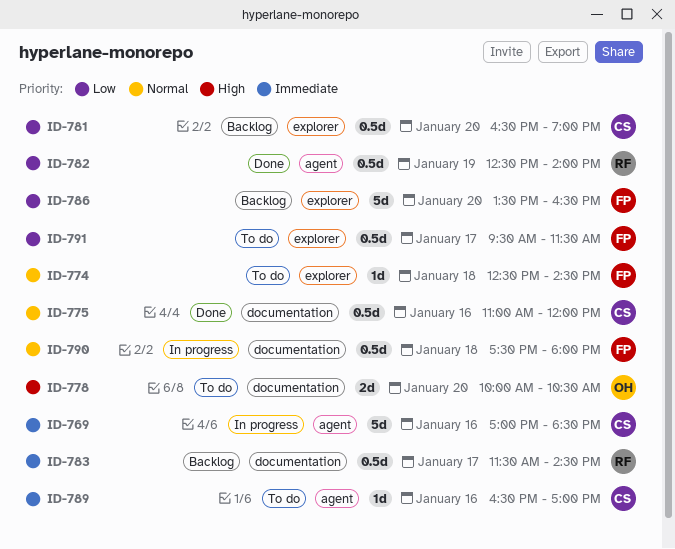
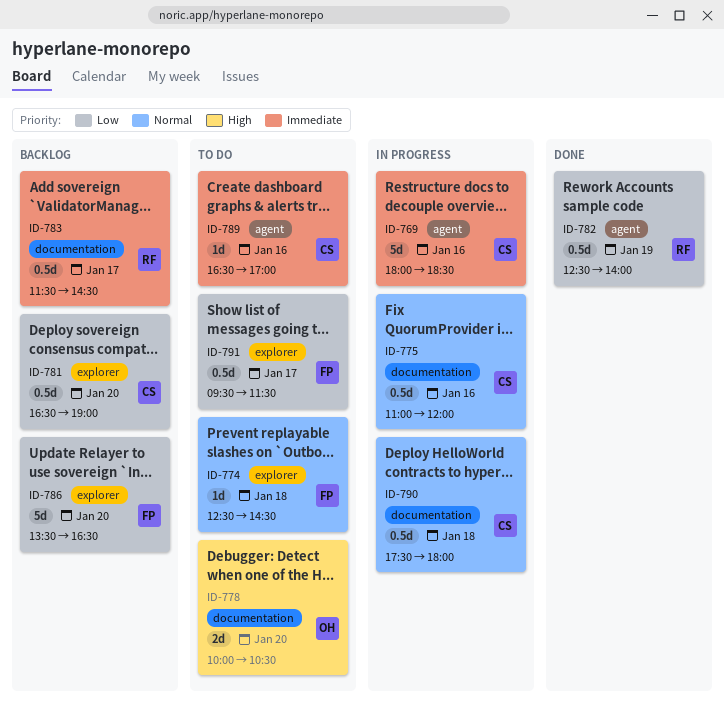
ID-769, begins: 17:00 -> 18:00
ID-775, status: Done -> In progress
ID-790, owner: FP -> CS

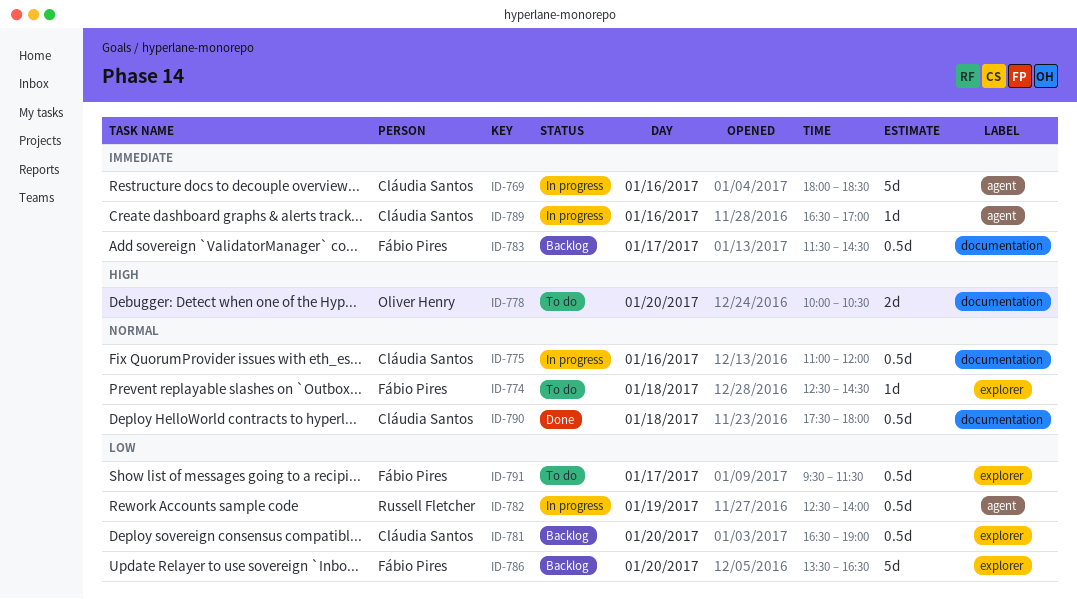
ID-782, status: Done -> In progress
ID-783, owner: Russell Fletcher -> Fábio Pires
ID-789, status: To do -> In progress
ID-790, status: In progress -> Done

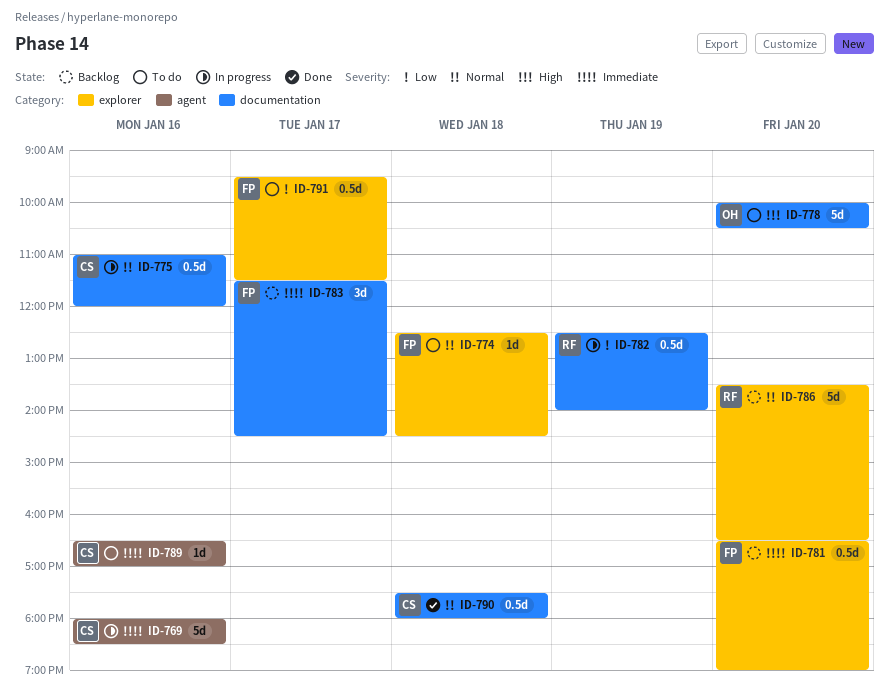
ID-778, estimate: 2d -> 5d
ID-781, owner: Cláudia Santos -> Fábio Pires
ID-781, priority: Low -> Immediate
ID-782, label: agent -> documentation
ID-783, estimate: 0.5d -> 3d
ID-786, owner: Fábio Pires -> Russell Fletcher
ID-786, priority: Low -> Normal
ID-789, status: In progress -> To do

